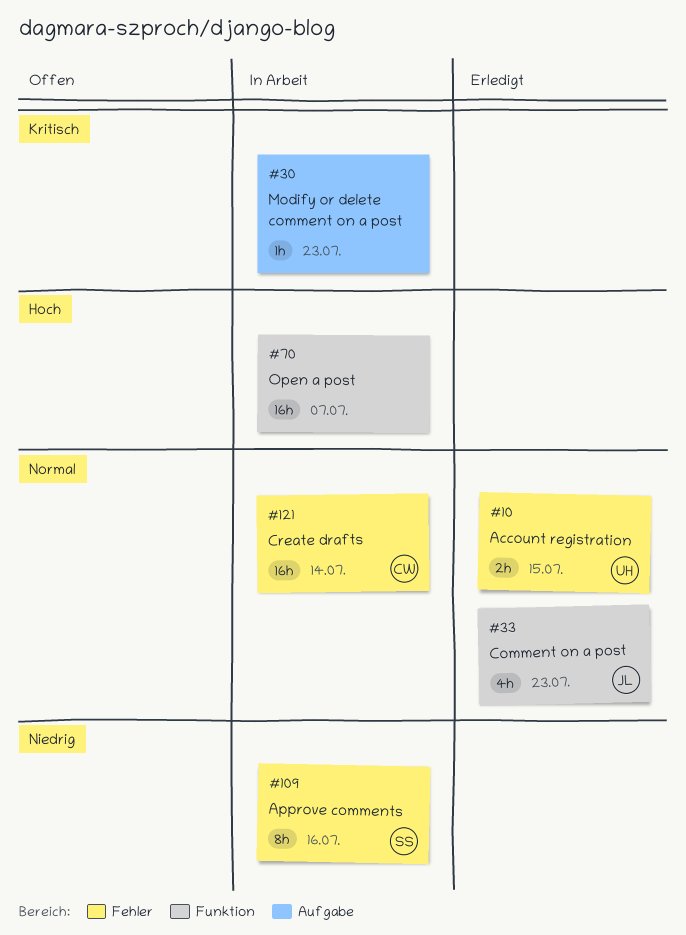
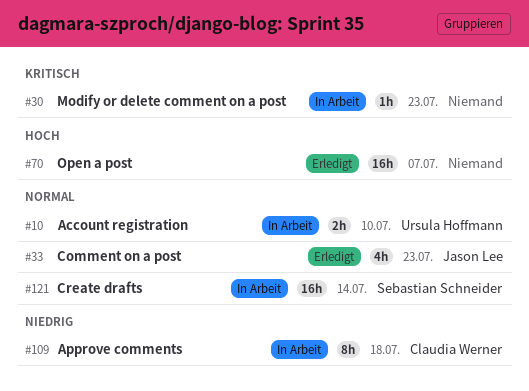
#10, status: Erledigt -> In Arbeit
#10, due: Jul 15 -> Jul 10
#70, status: In Arbeit -> Erledigt
#109, owner: Sebastian Schneider -> Claudia Werner
#109, due: Jul 16 -> Jul 18
#121, owner: Claudia Werner -> Sebastian Schneider

